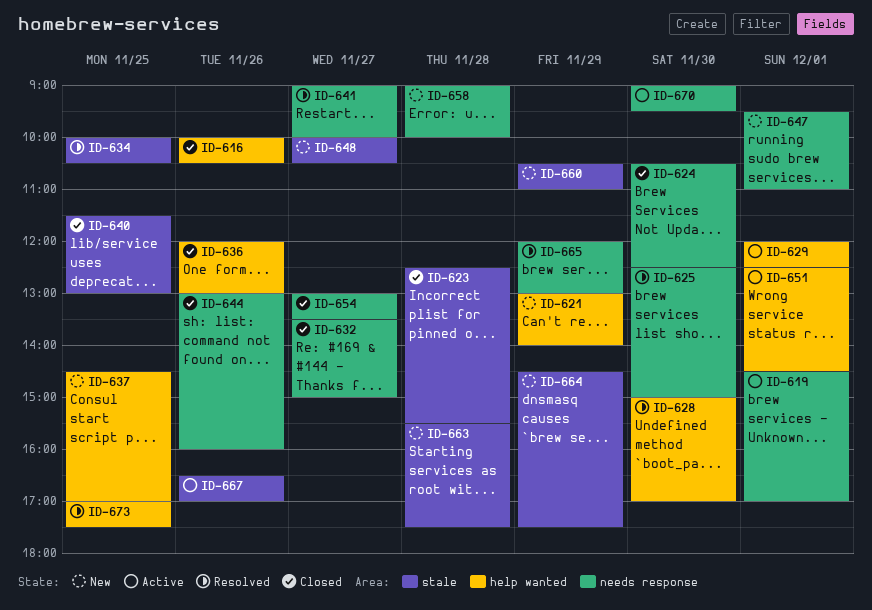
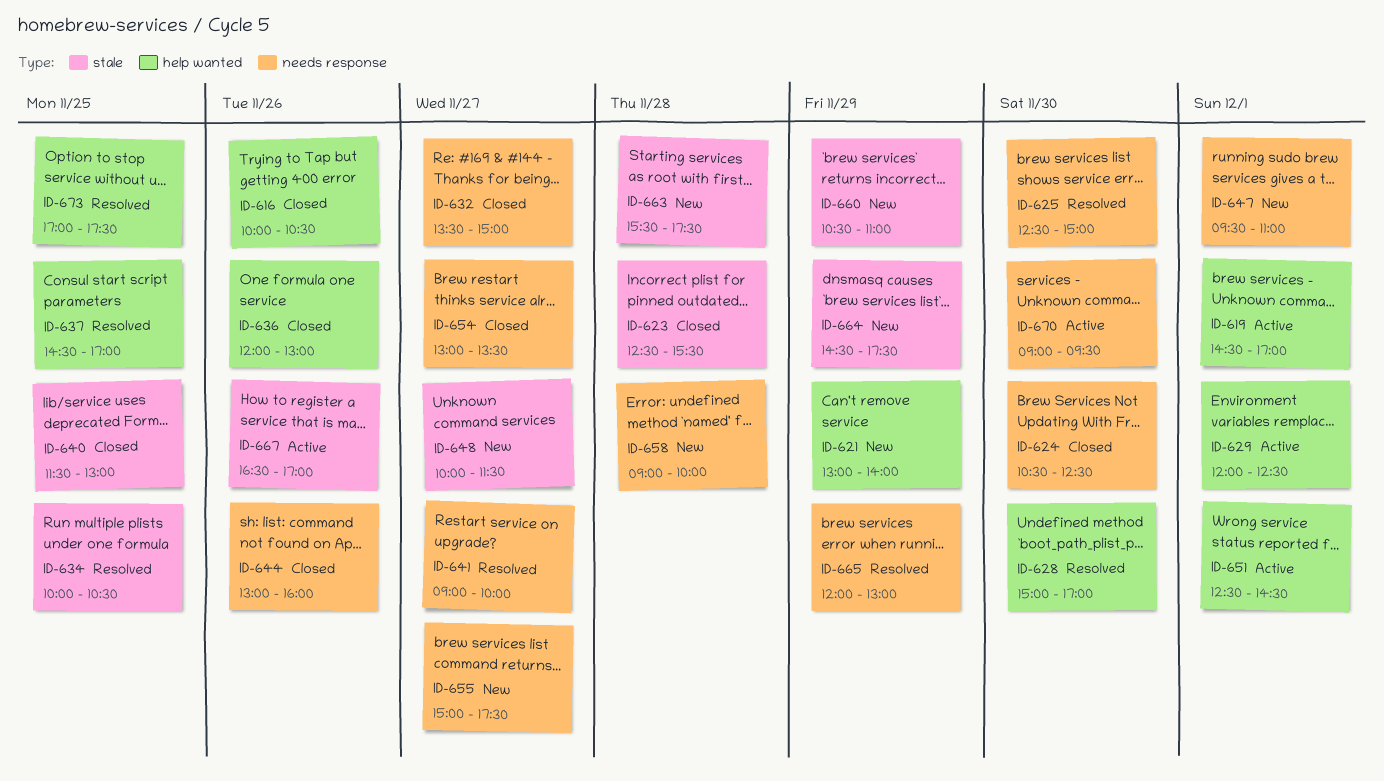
ID-619, label: needs response -> help wanted
ID-637, status: New -> Resolved
ID-648, ends: 10:30 -> 11:30
ID-655: none -> present

